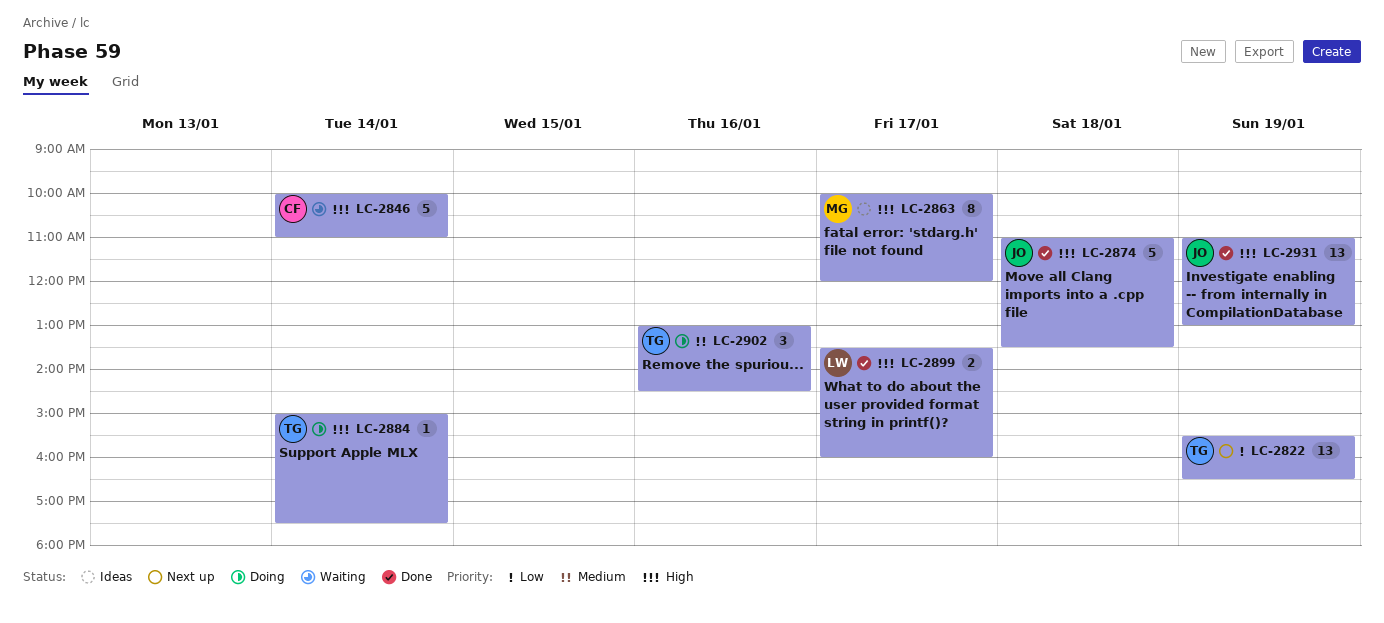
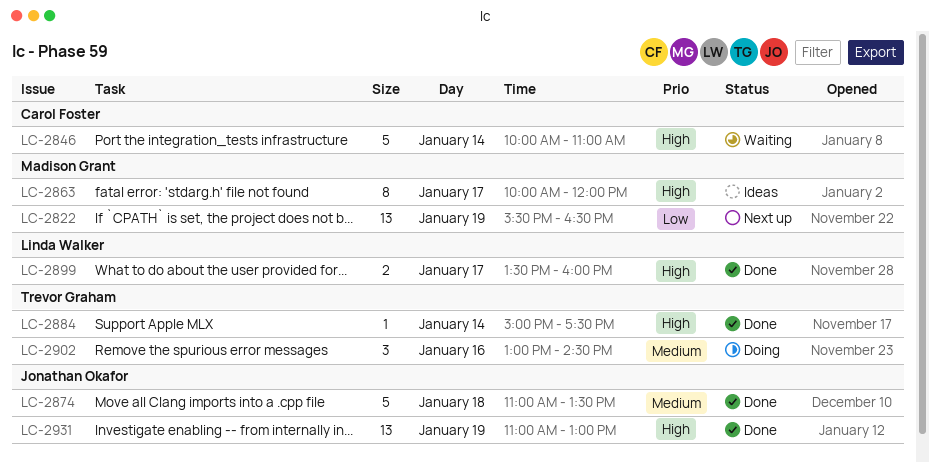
LC-2822, owner: Trevor Graham -> Madison Grant
LC-2874, priority: High -> Medium
LC-2884, status: Doing -> Done

